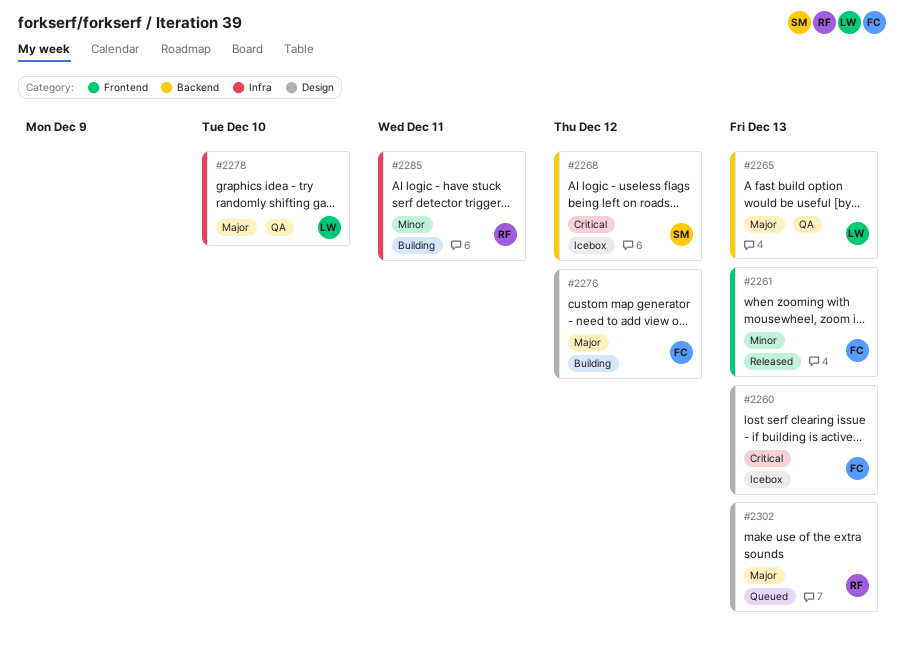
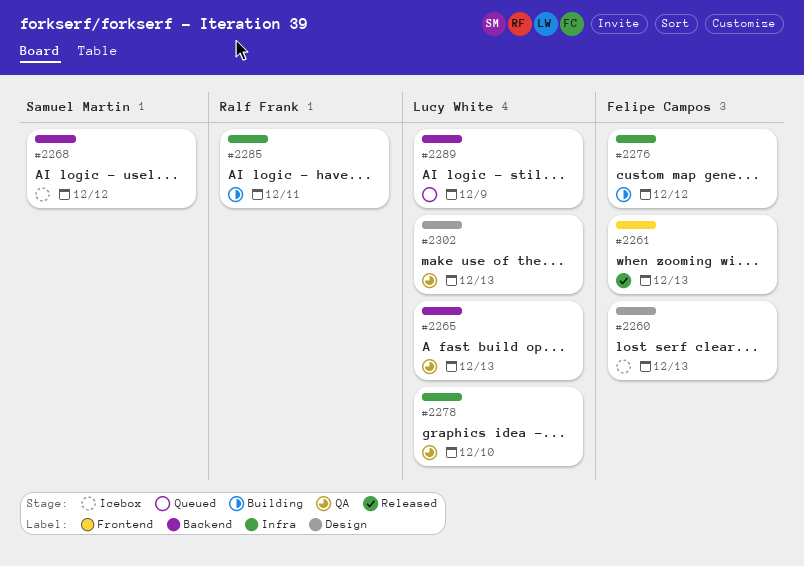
#2276, label: Design -> Infra
#2289: none -> present
#2302, status: Queued -> QA
#2302, owner: Ralf Frank -> Lucy White

